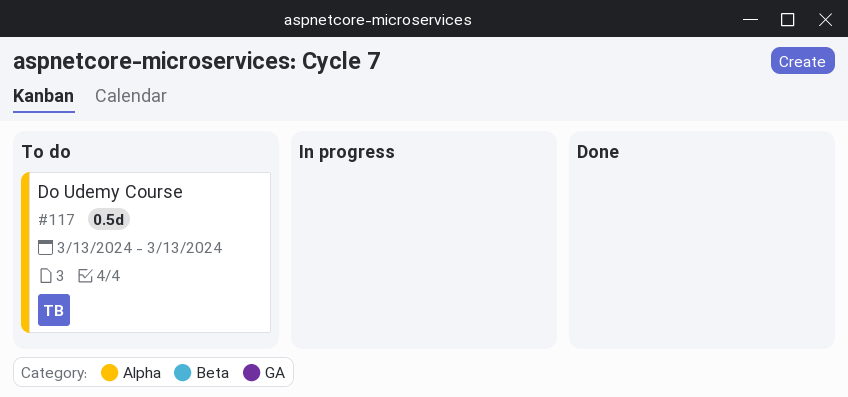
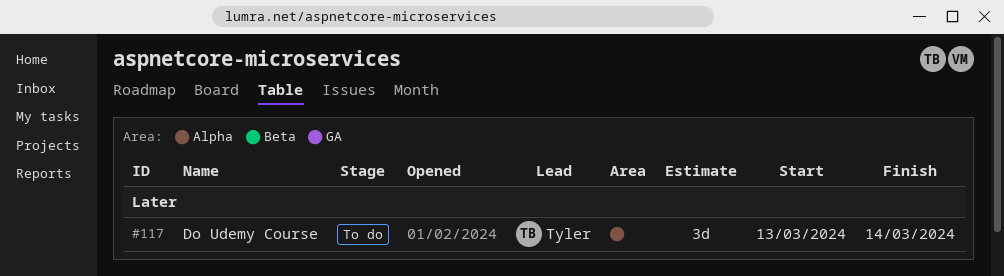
#117, estimate: 0.5d -> 3d
#117, due: Mar 13 -> Mar 14

